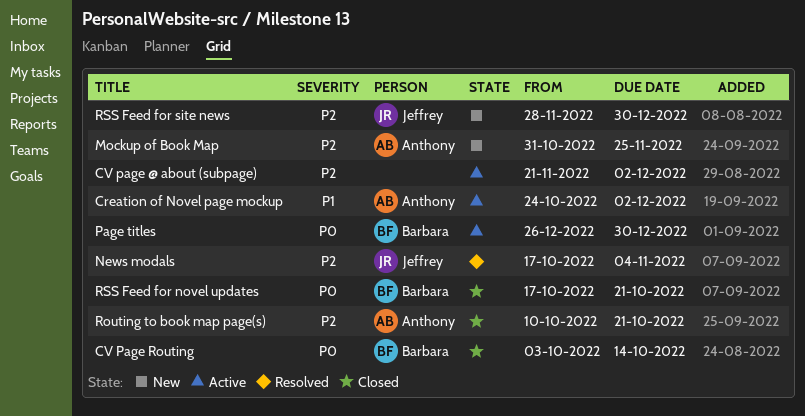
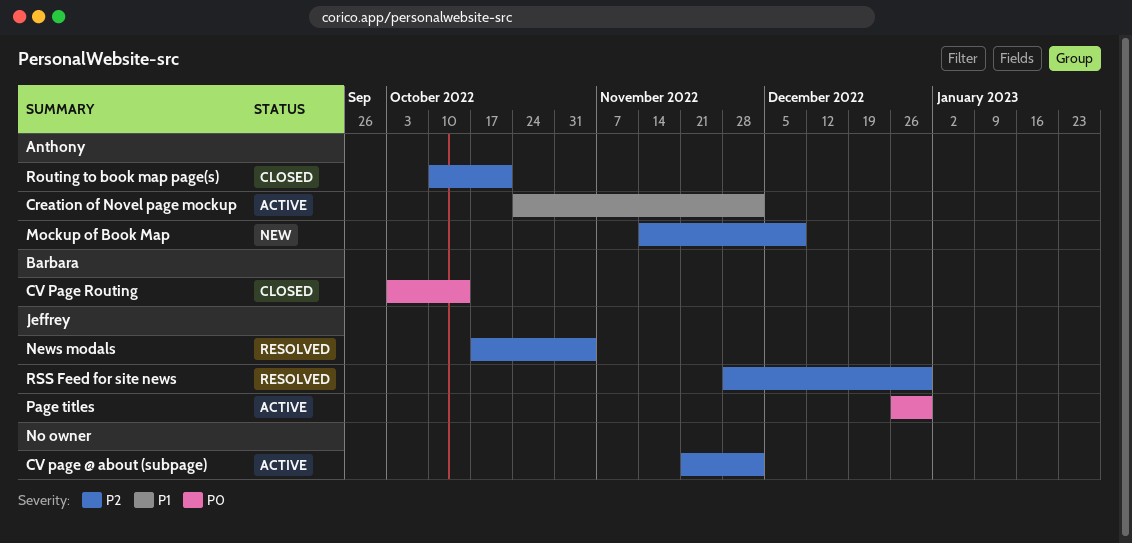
Mockup of Book Map, start: Oct 31 -> Nov 14
Mockup of Book Map, due: Nov 25 -> Dec 9
Page titles, owner: Barbara -> Jeffrey
RSS Feed for novel updates: present -> none
RSS Feed for site news, status: New -> Resolved

